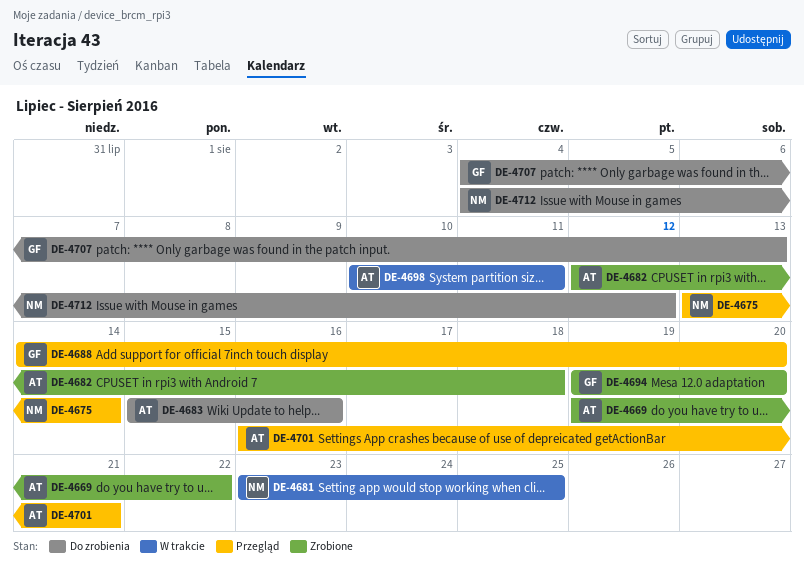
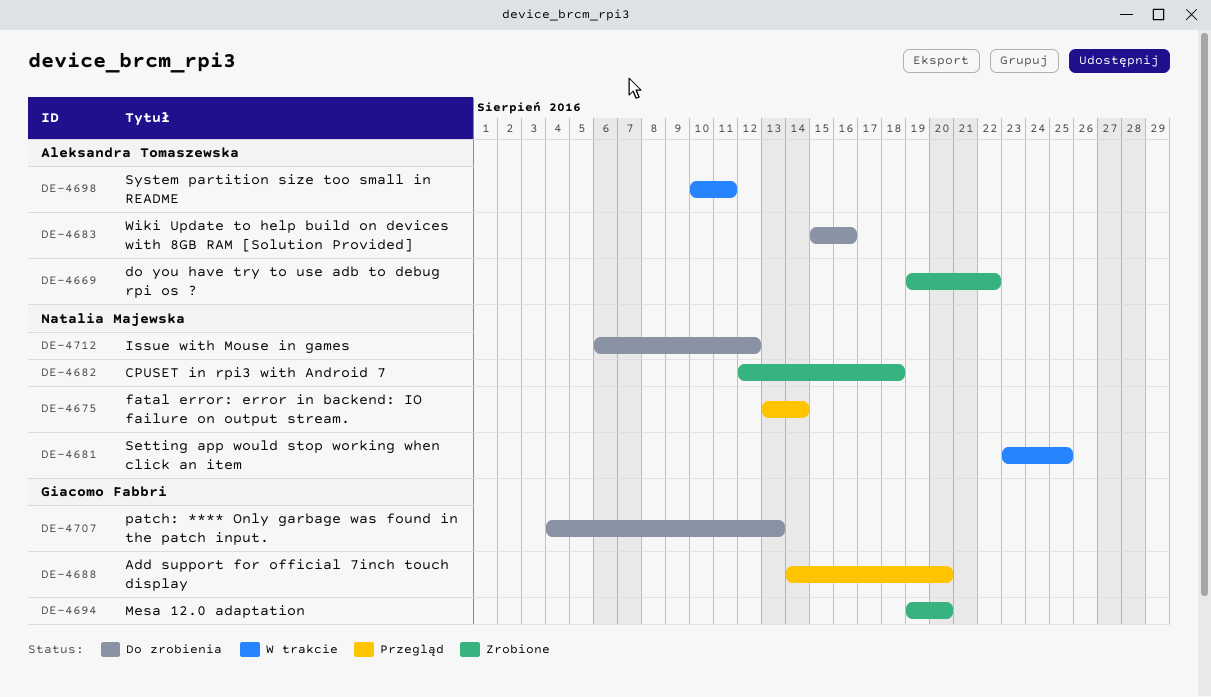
DE-4682, owner: Aleksandra Tomaszewska -> Natalia Majewska
DE-4701: present -> none
DE-4712, start: Aug 4 -> Aug 6

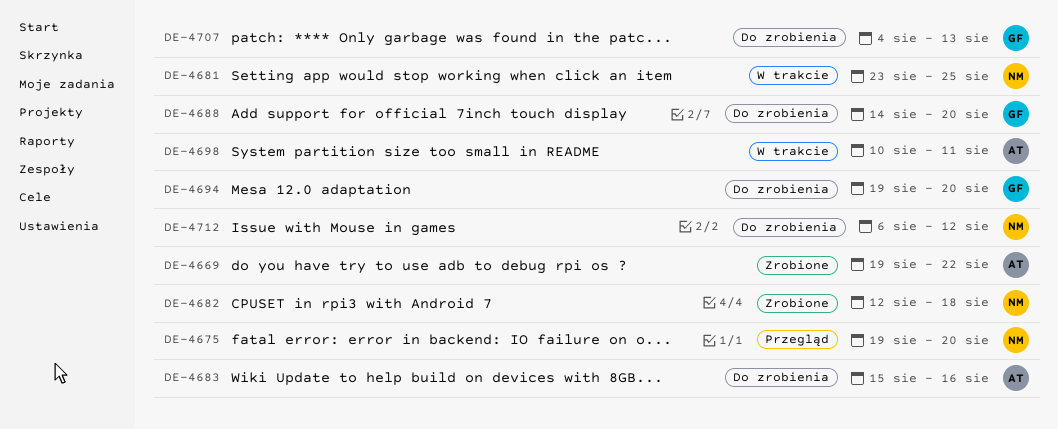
DE-4675, start: Aug 13 -> Aug 19
DE-4675, due: Aug 14 -> Aug 20
DE-4688, status: Przegląd -> Do zrobienia
DE-4694, status: Zrobione -> Do zrobienia

